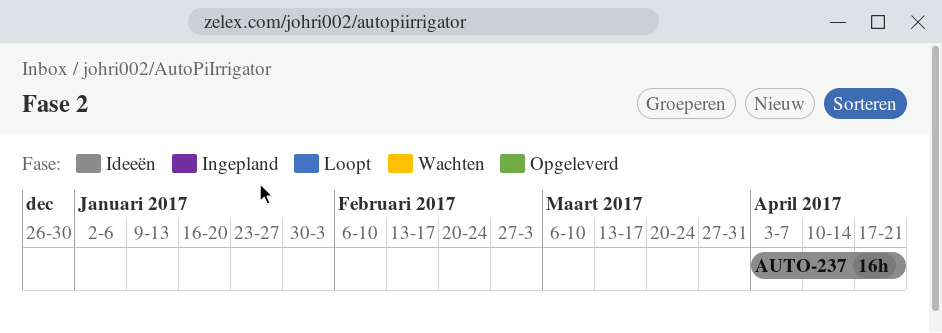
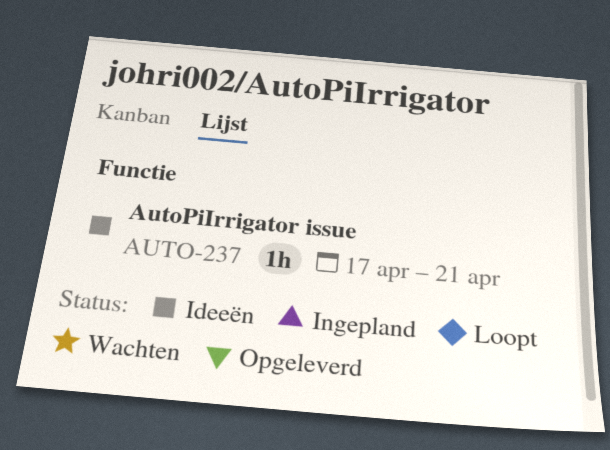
AUTO-237, estimate: 16h -> 1h
AUTO-237, start: Apr 3 -> Apr 17

